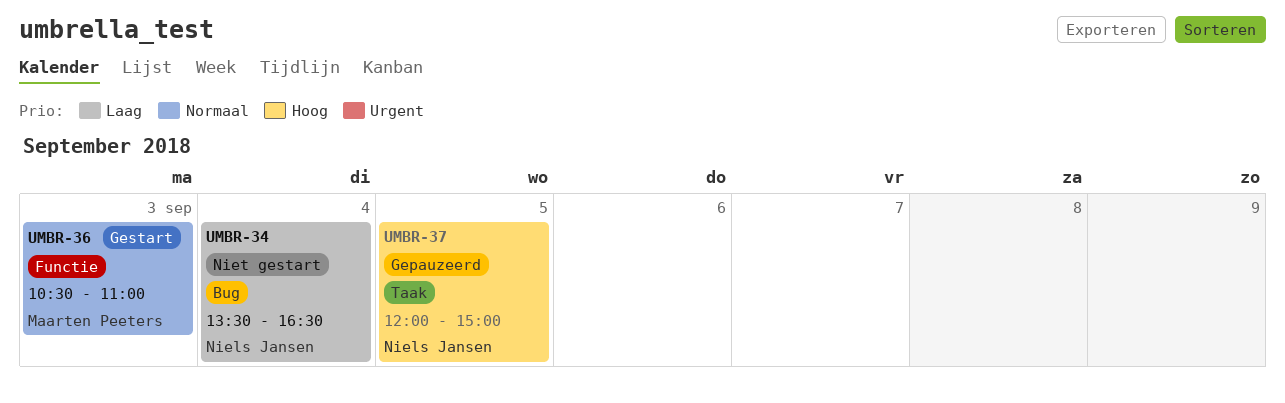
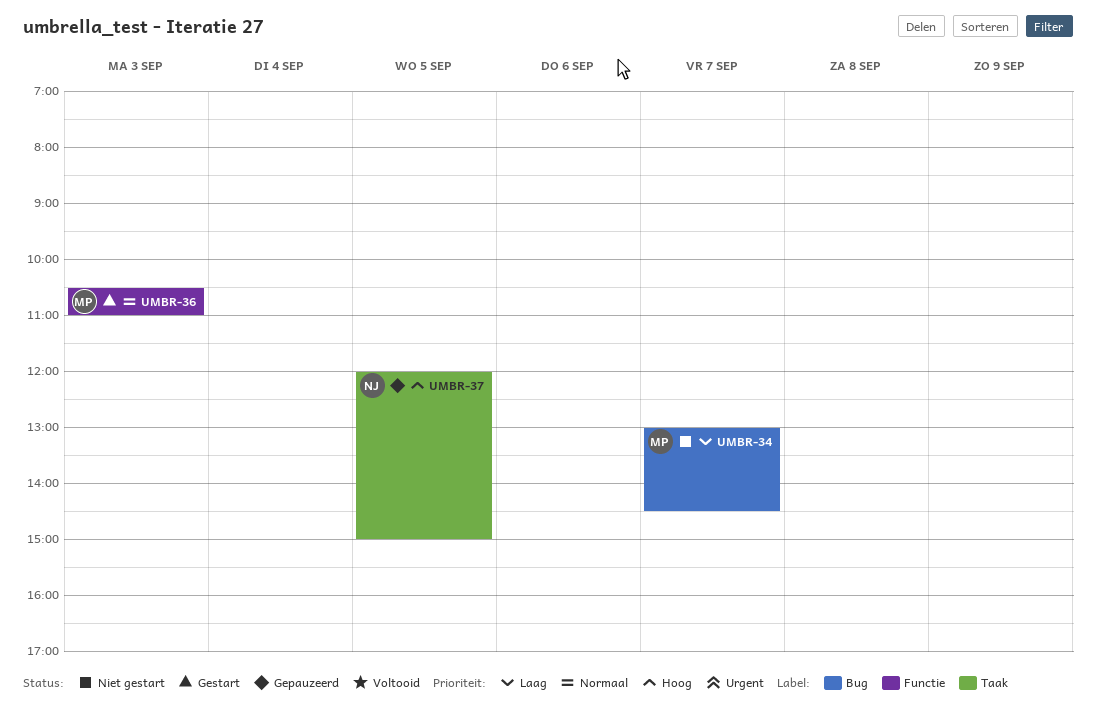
UMBR-34, owner: Niels Jansen -> Maarten Peeters
UMBR-34, day: Sep 4 -> Sep 7
UMBR-34, begins: 13:30 -> 13:00
UMBR-34, ends: 16:30 -> 14:30

